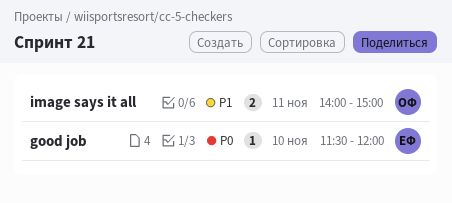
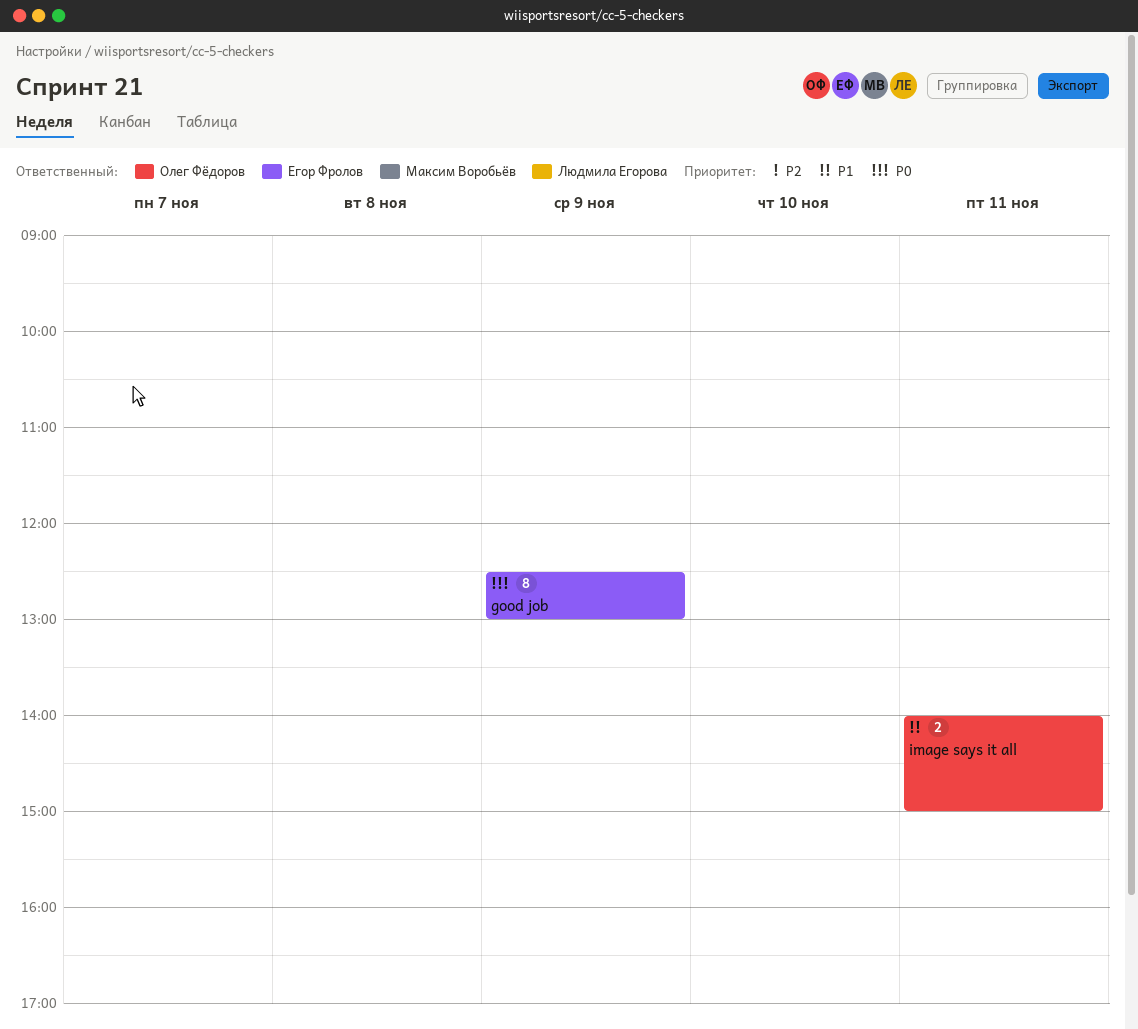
good job, estimate: 1 -> 8
good job, day: Nov 10 -> Nov 9
good job, begins: 11:30 -> 12:30
good job, ends: 12:00 -> 13:00

